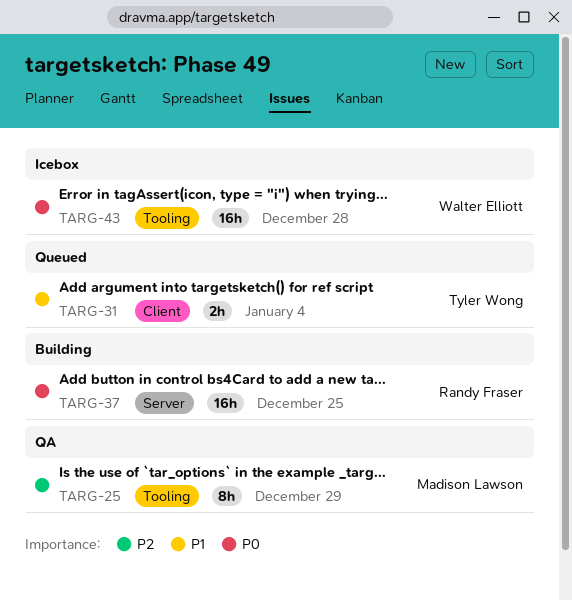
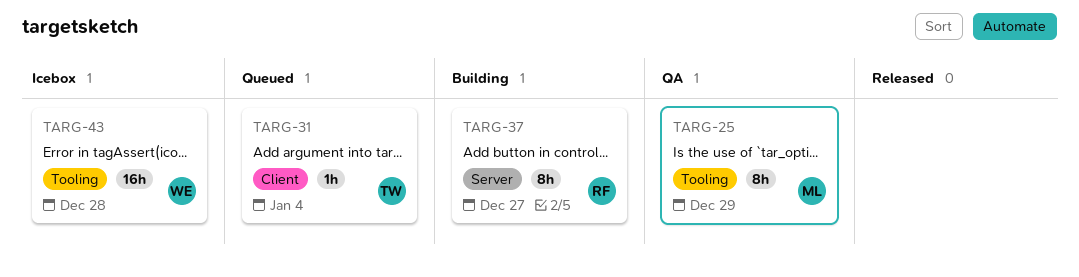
TARG-31, estimate: 2h -> 1h
TARG-37, estimate: 16h -> 8h
TARG-37, due: Dec 25 -> Dec 27

